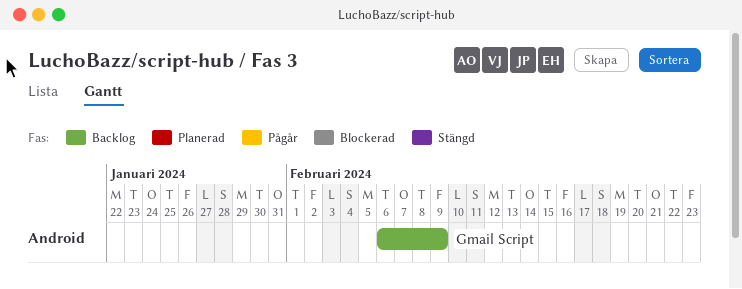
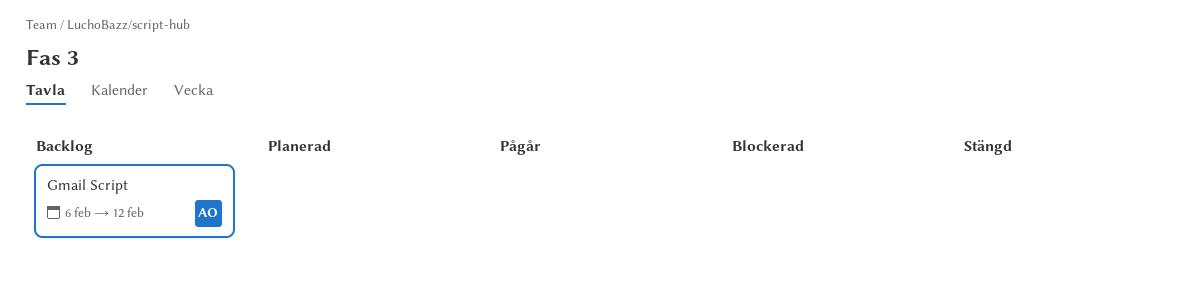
Gmail Script, due: Feb 9 -> Feb 12

